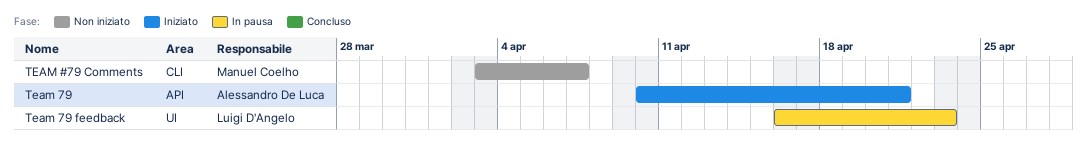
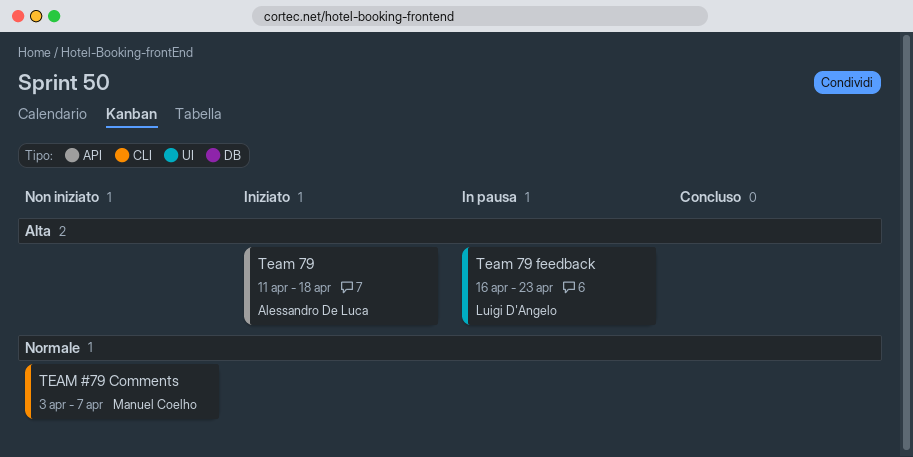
Team 79, start: Apr 10 -> Apr 11
Team 79, due: Apr 21 -> Apr 18

